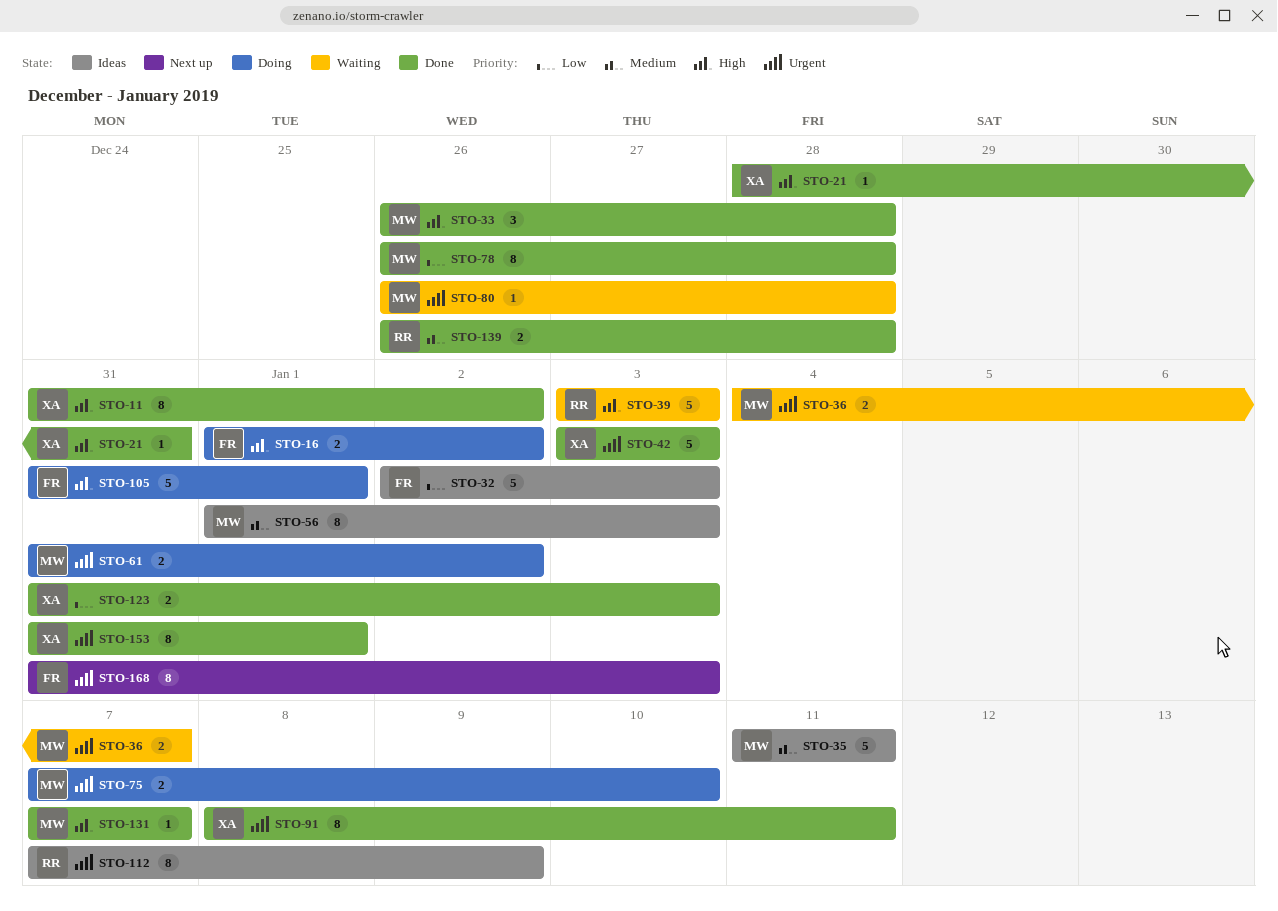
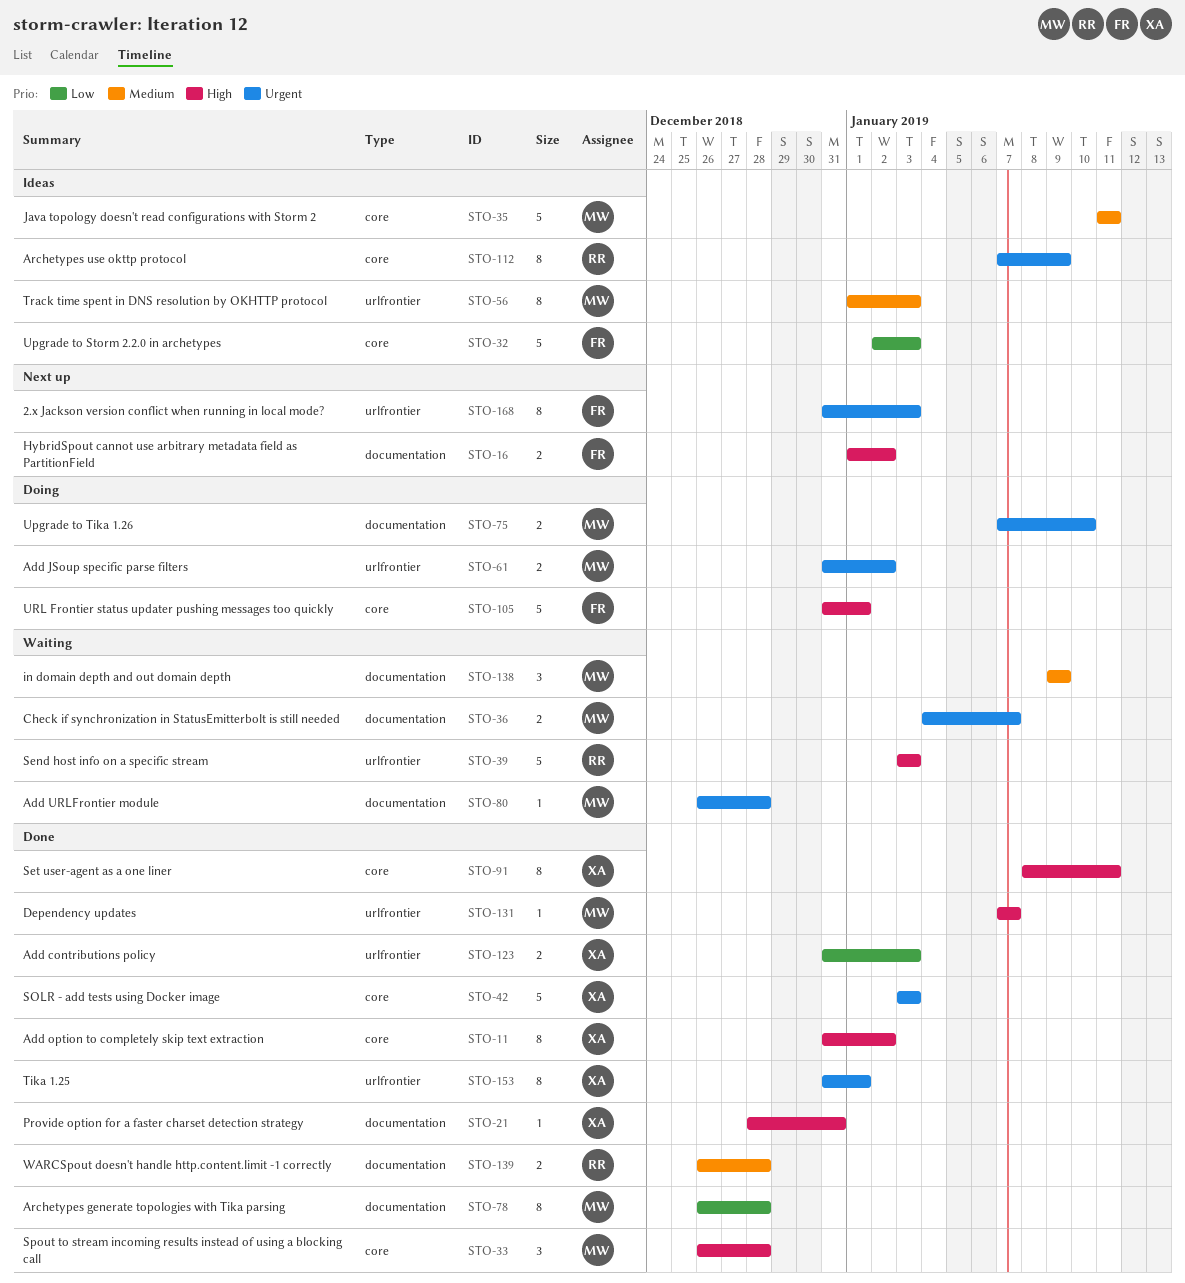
STO-16, status: Doing -> Next up
STO-91, priority: Urgent -> High
STO-138: none -> present

